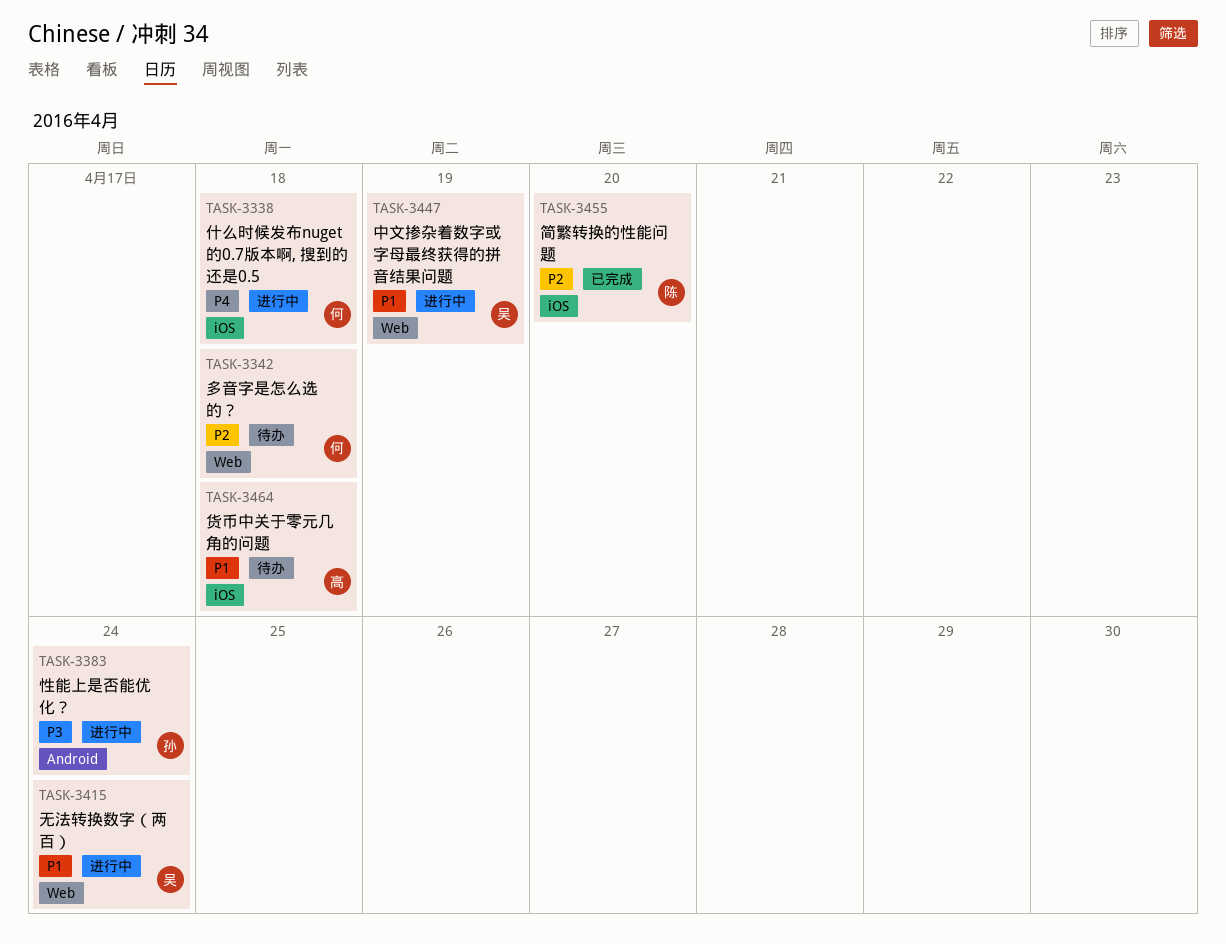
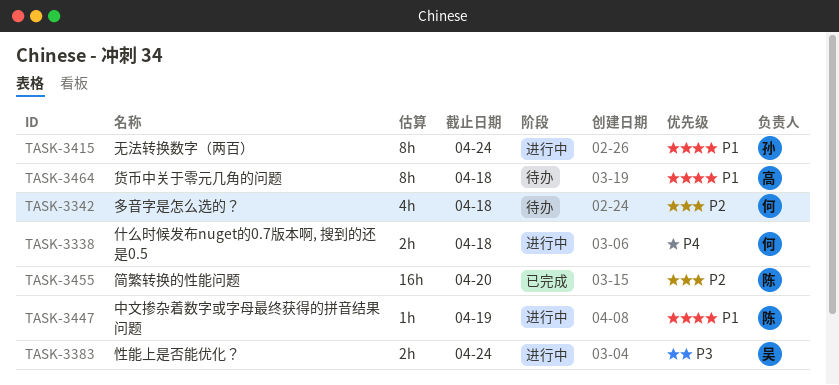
TASK-3383, owner: 孙 -> 吴
TASK-3415, owner: 吴 -> 孙
TASK-3447, owner: 吴 -> 陈

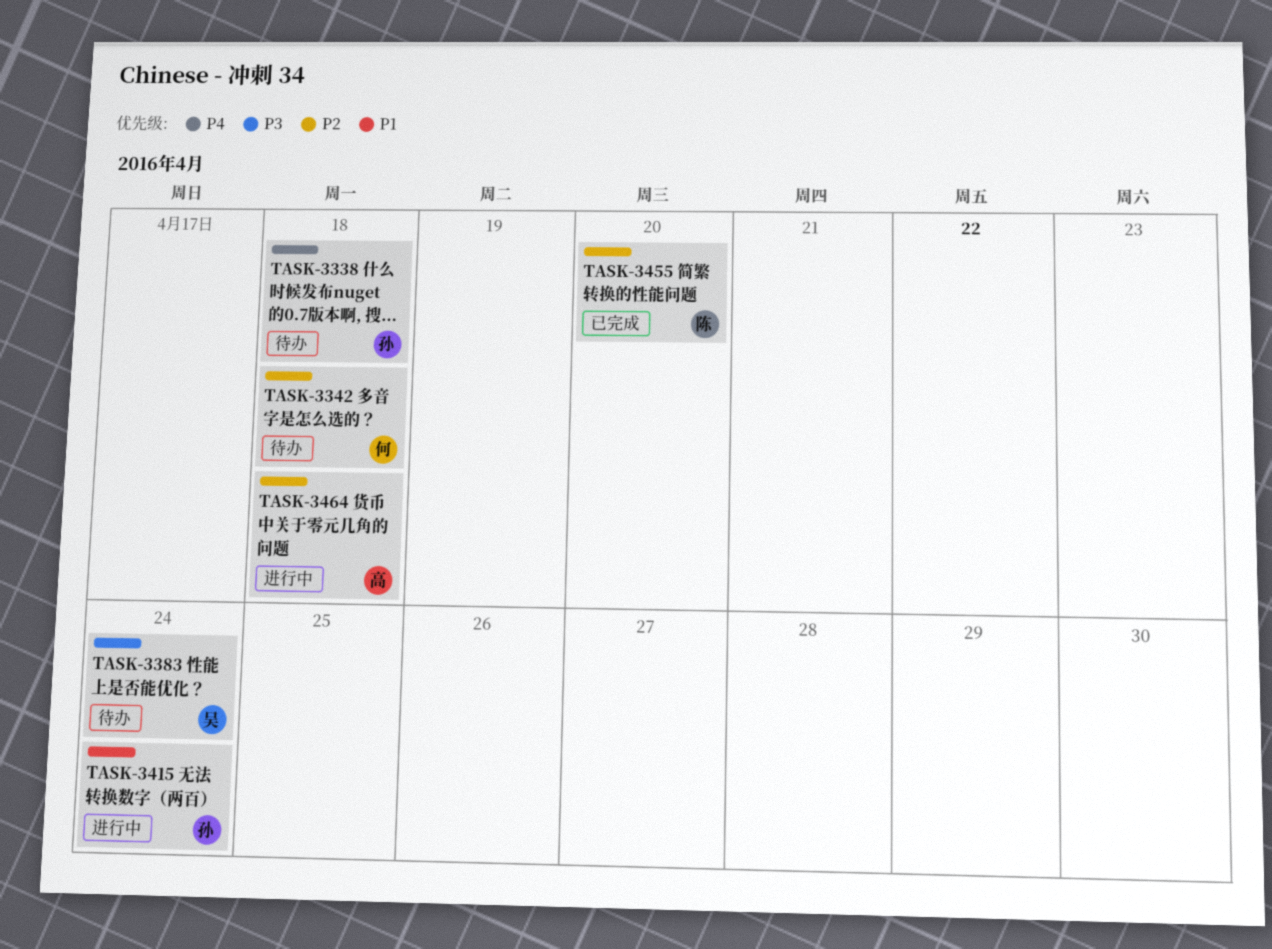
TASK-3338, status: 进行中 -> 待办
TASK-3338, owner: 何 -> 孙
TASK-3383, status: 进行中 -> 待办
TASK-3447: present -> none
TASK-3464, status: 待办 -> 进行中
TASK-3464, priority: P1 -> P2

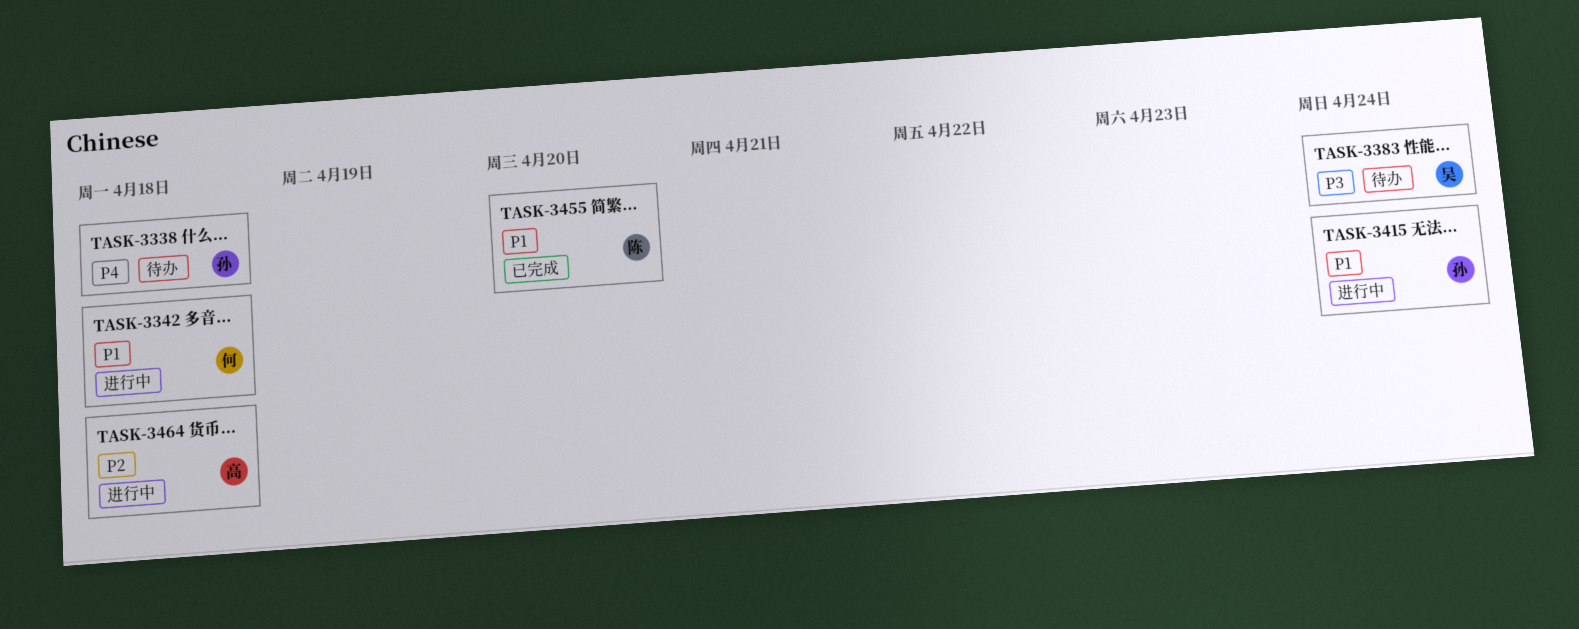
TASK-3342, status: 待办 -> 进行中
TASK-3342, priority: P2 -> P1
TASK-3455, priority: P2 -> P1

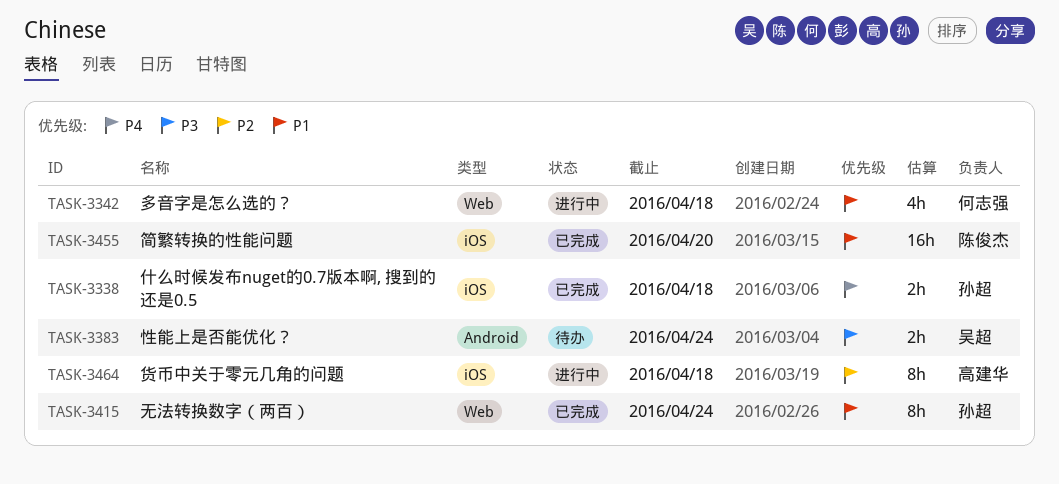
TASK-3338, status: 待办 -> 已完成
TASK-3415, status: 进行中 -> 已完成

